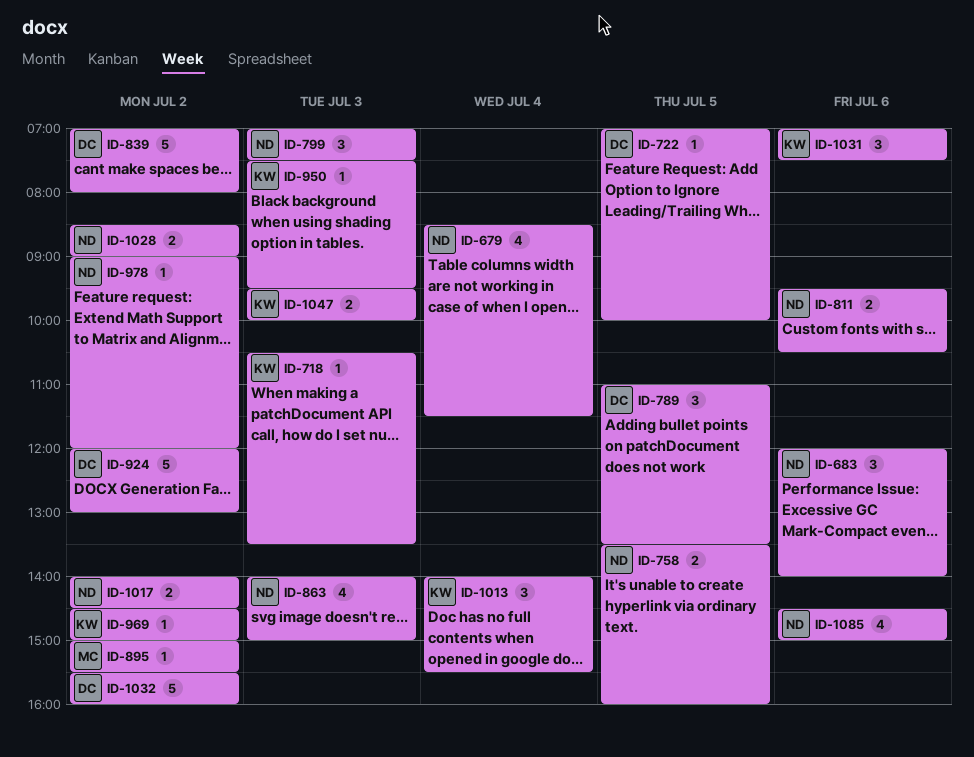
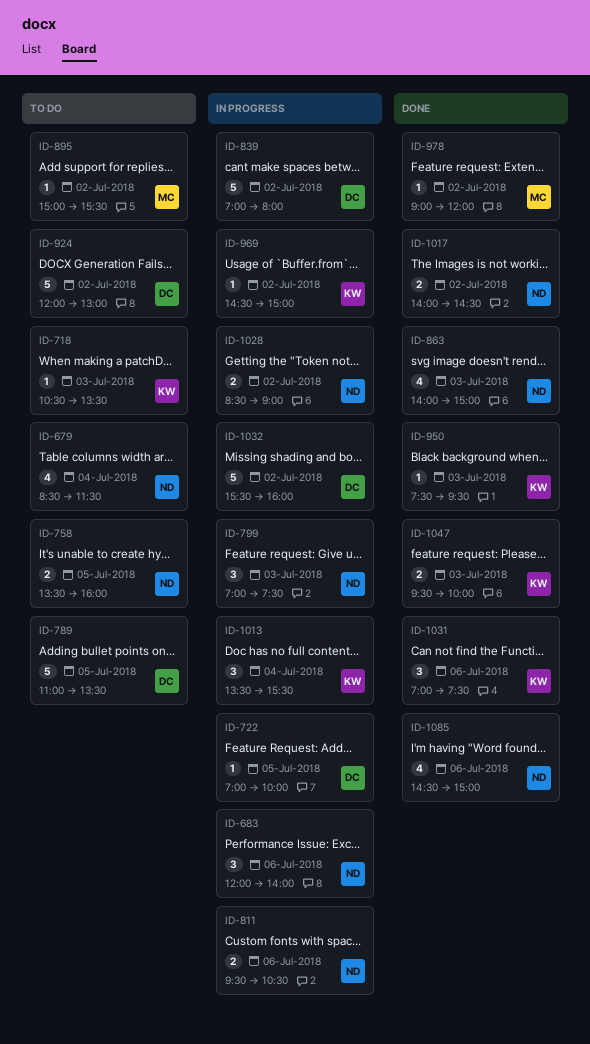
ID-789, estimate: 3 -> 5
ID-978, owner: ND -> MC
ID-1013, begins: 14:00 -> 13:30

